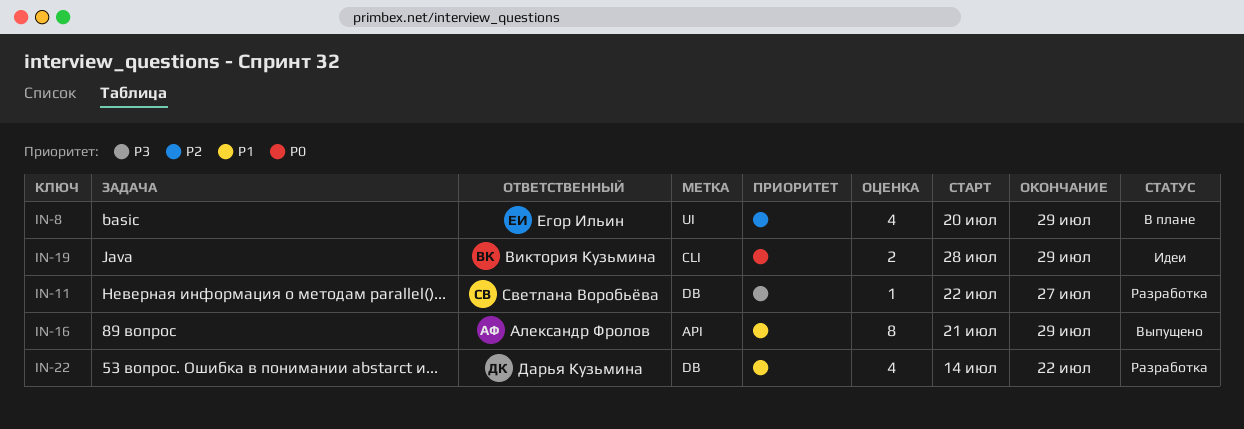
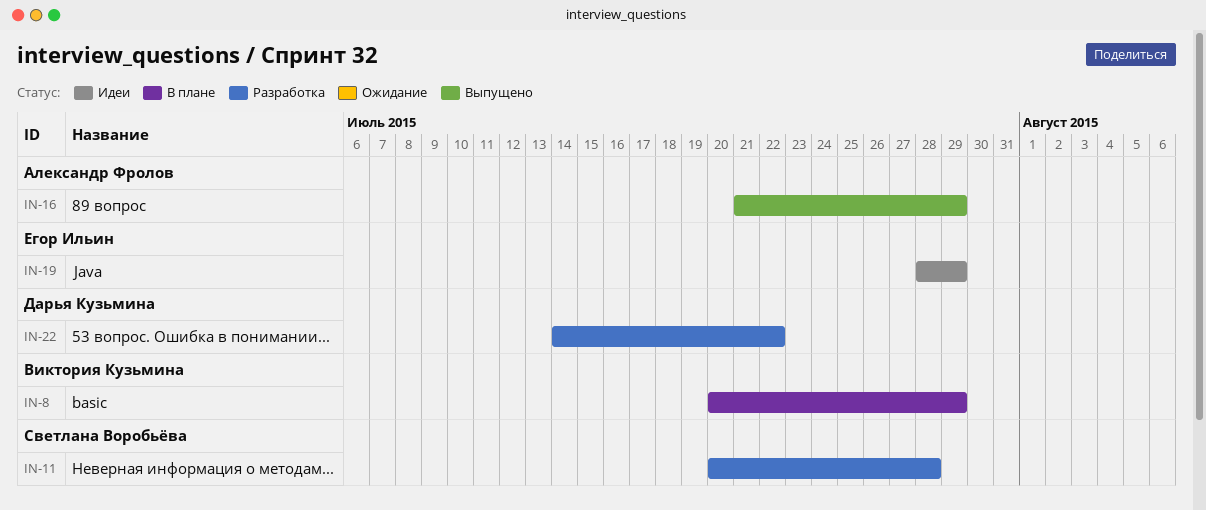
IN-8, owner: Егор Ильин -> Виктория Кузьмина
IN-11, start: Jul 22 -> Jul 20
IN-11, due: Jul 27 -> Jul 28
IN-19, owner: Виктория Кузьмина -> Егор Ильин

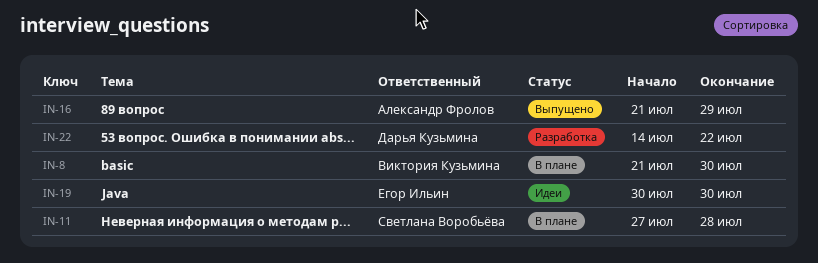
IN-8, start: Jul 20 -> Jul 21
IN-8, due: Jul 29 -> Jul 30
IN-11, status: Разработка -> В плане
IN-11, start: Jul 20 -> Jul 27
IN-19, start: Jul 28 -> Jul 30
IN-19, due: Jul 29 -> Jul 30

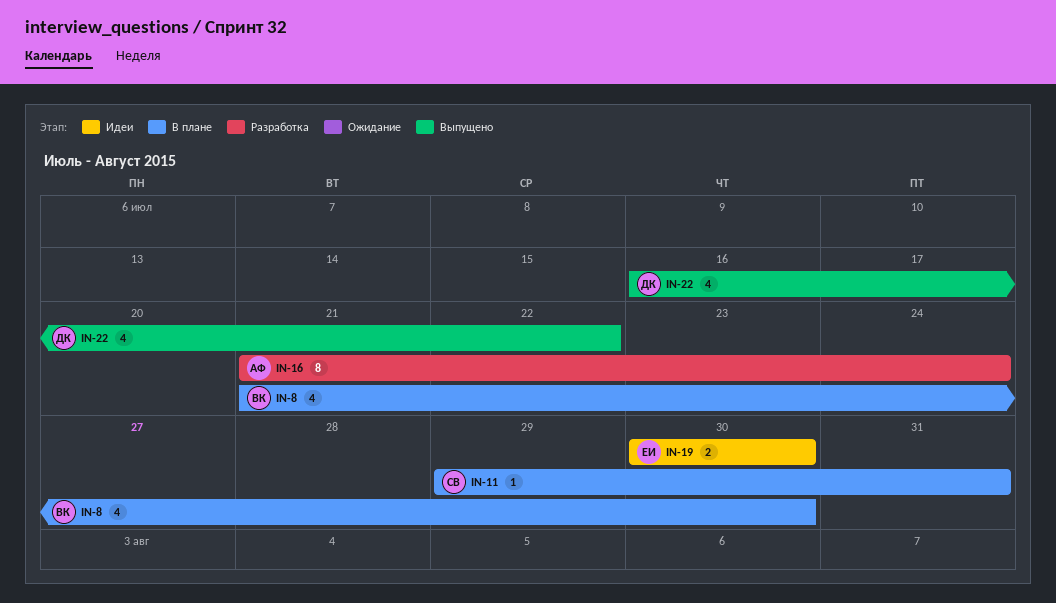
IN-11, start: Jul 27 -> Jul 29
IN-11, due: Jul 28 -> Jul 31
IN-16, status: Выпущено -> Разработка
IN-16, due: Jul 29 -> Jul 24
IN-22, status: Разработка -> Выпущено
IN-22, start: Jul 14 -> Jul 16

